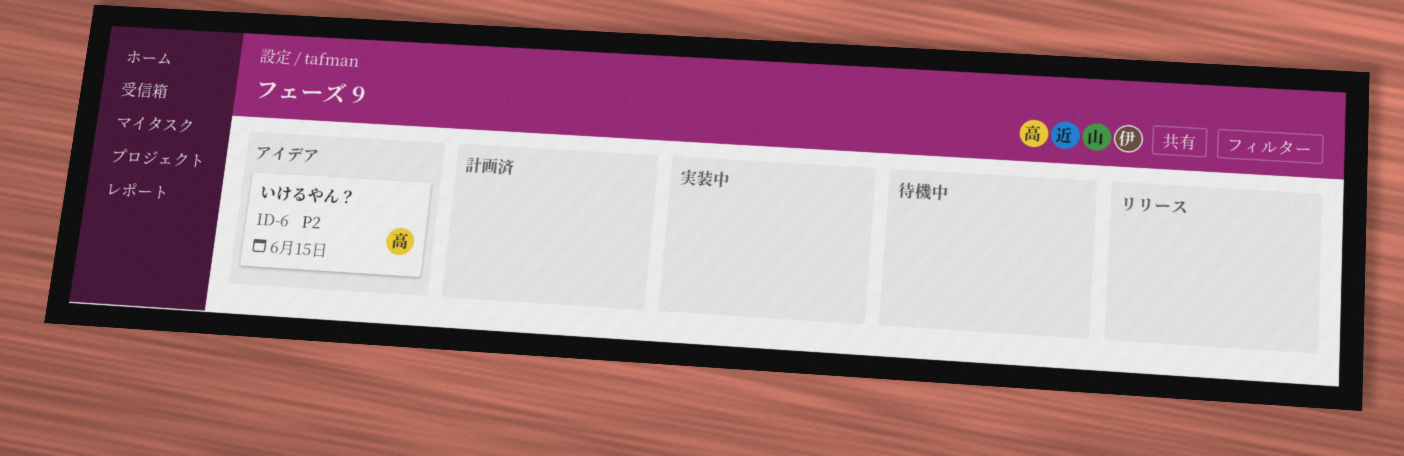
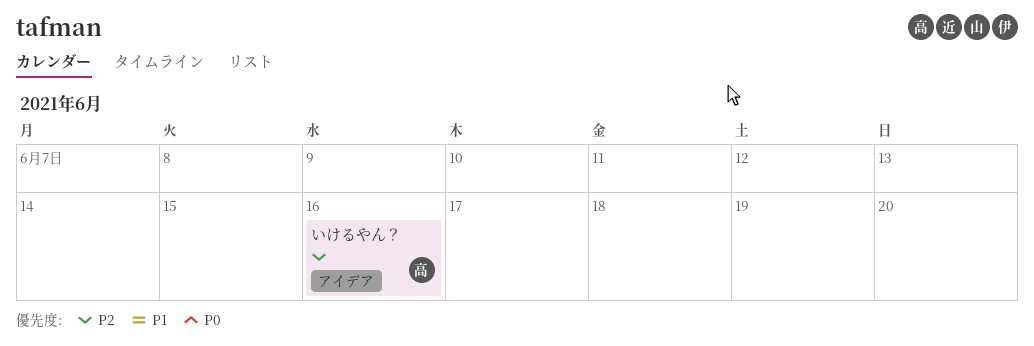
いけるやん？, due: Jun 15 -> Jun 16

